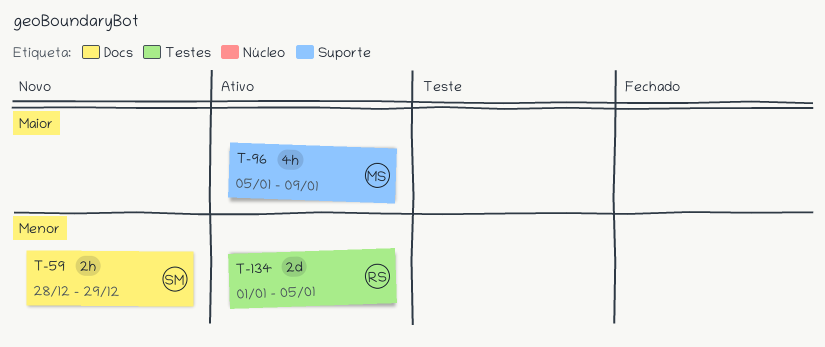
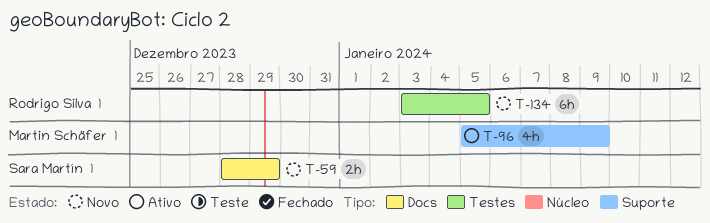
T-134, status: Ativo -> Novo
T-134, estimate: 2d -> 6h
T-134, start: Jan 1 -> Jan 3

